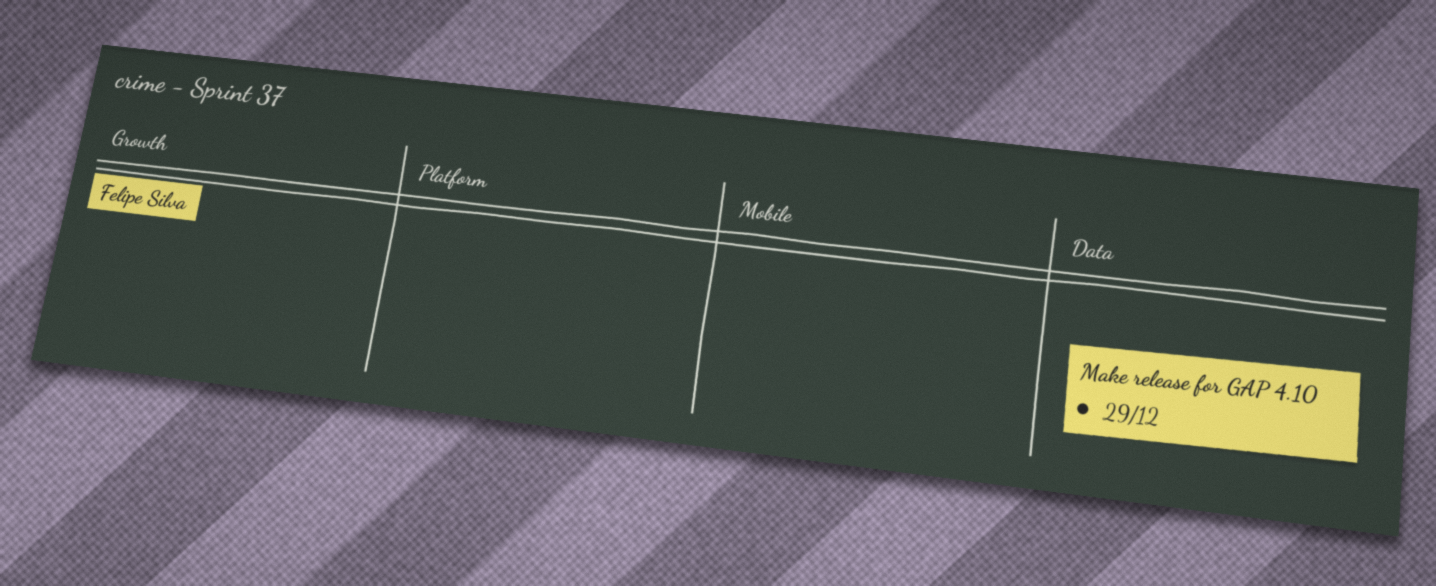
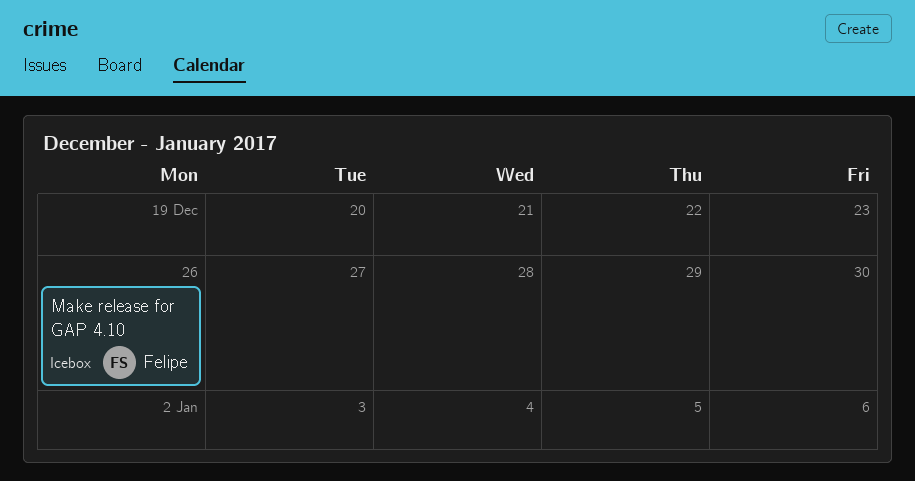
Make release for GAP 4.10, due: Dec 29 -> Dec 26

